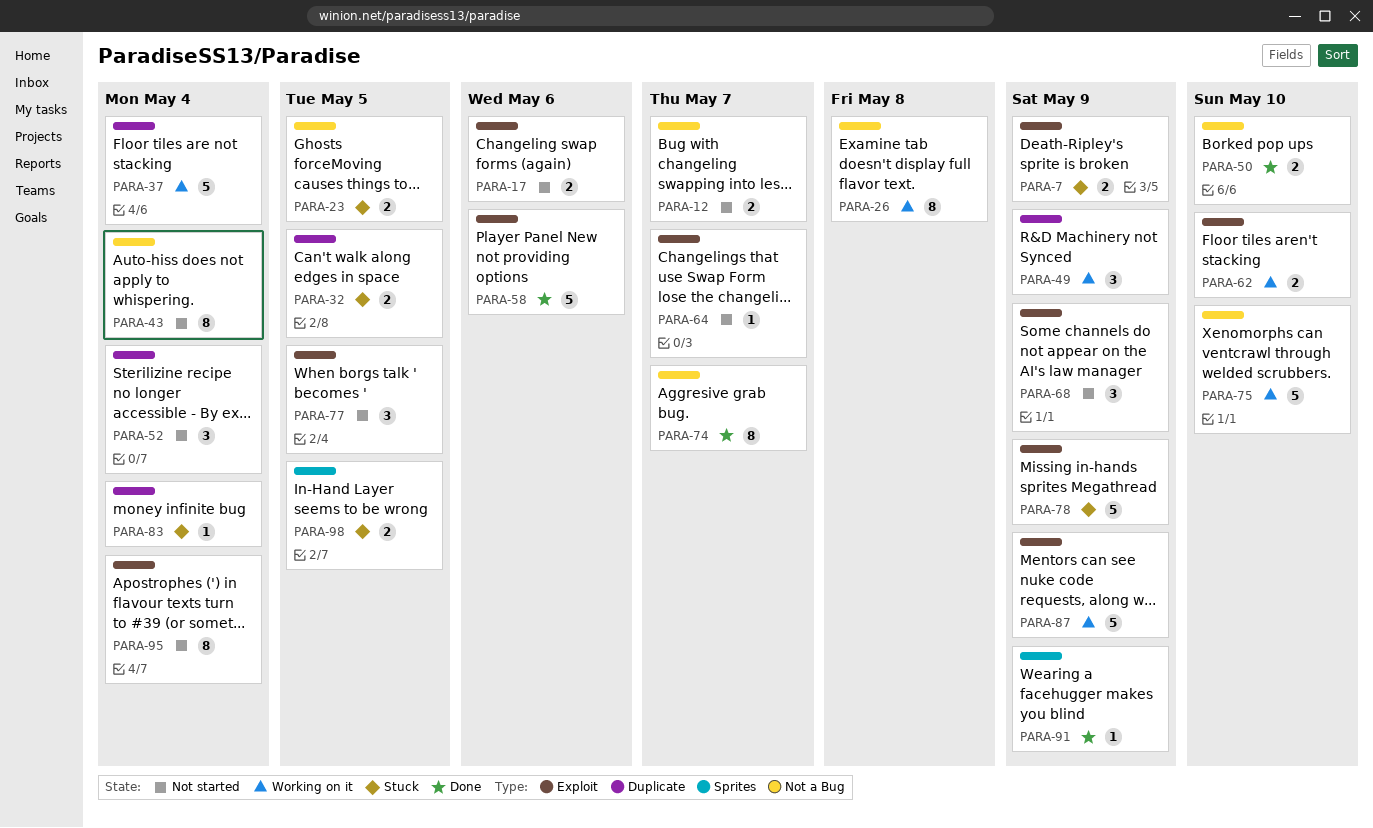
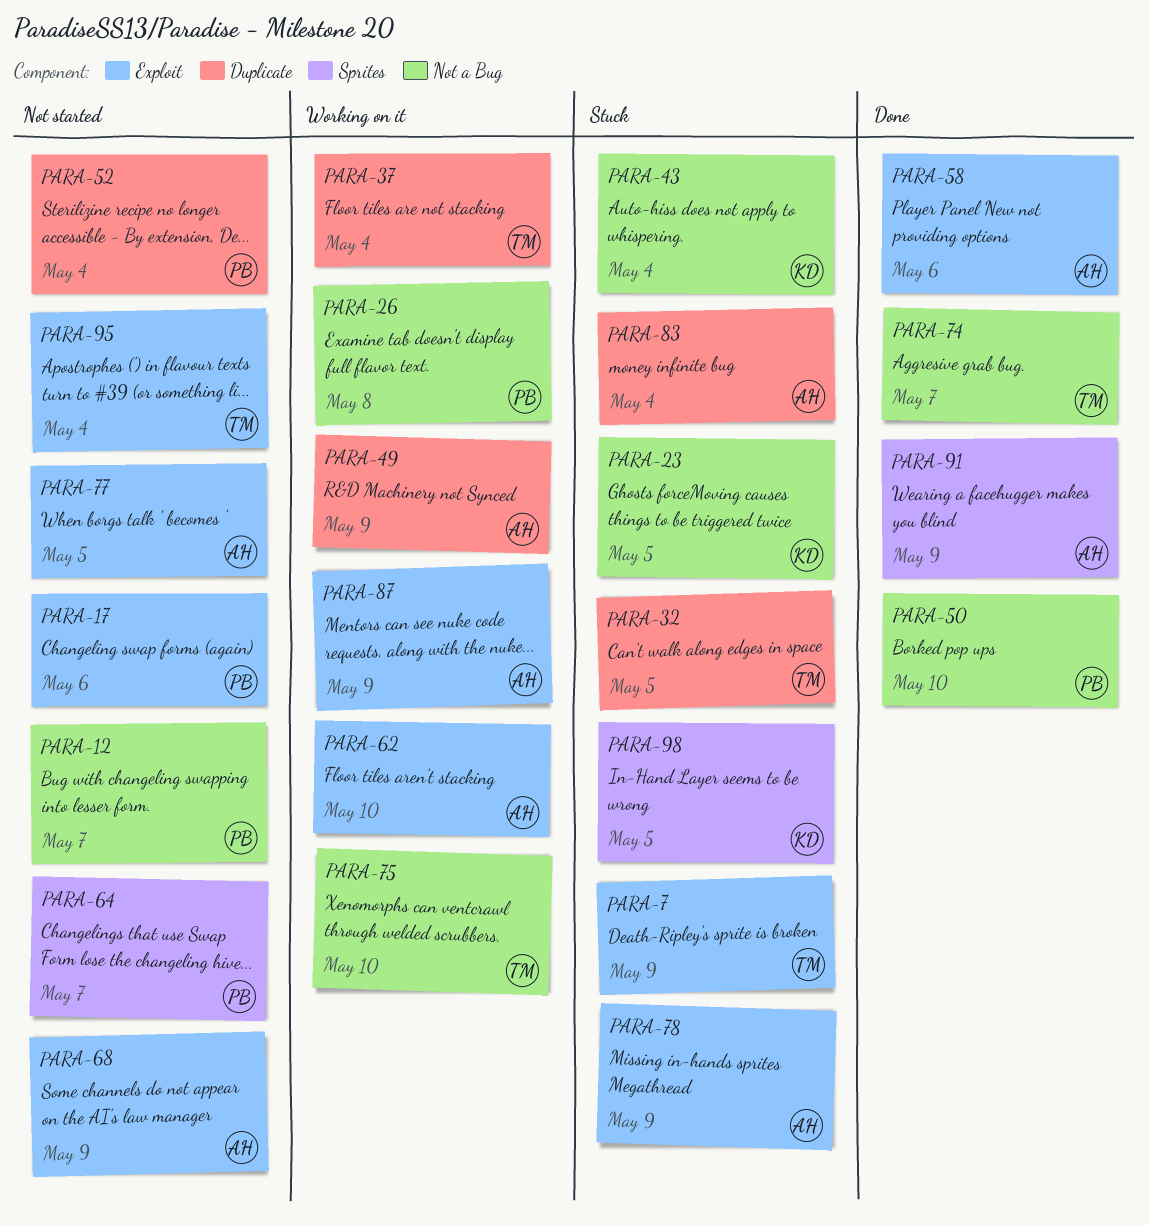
PARA-43, status: Not started -> Stuck
PARA-64, label: Exploit -> Sprites

